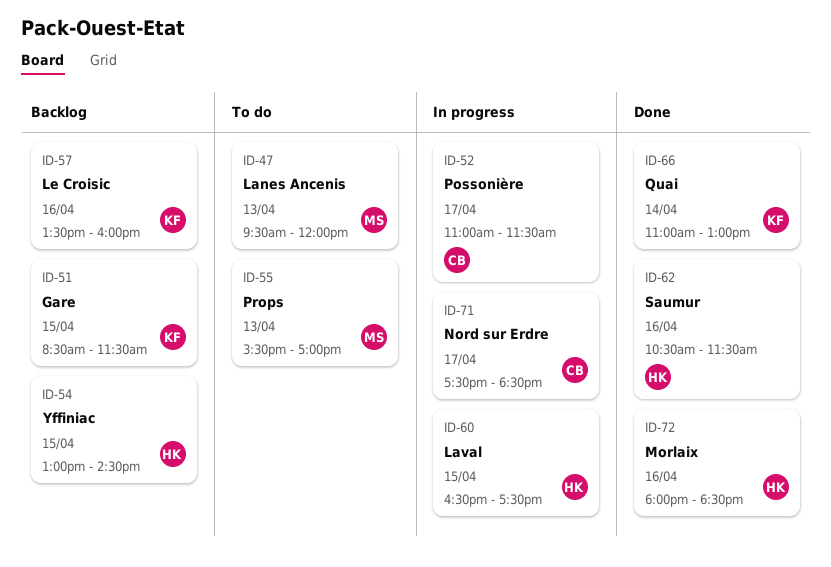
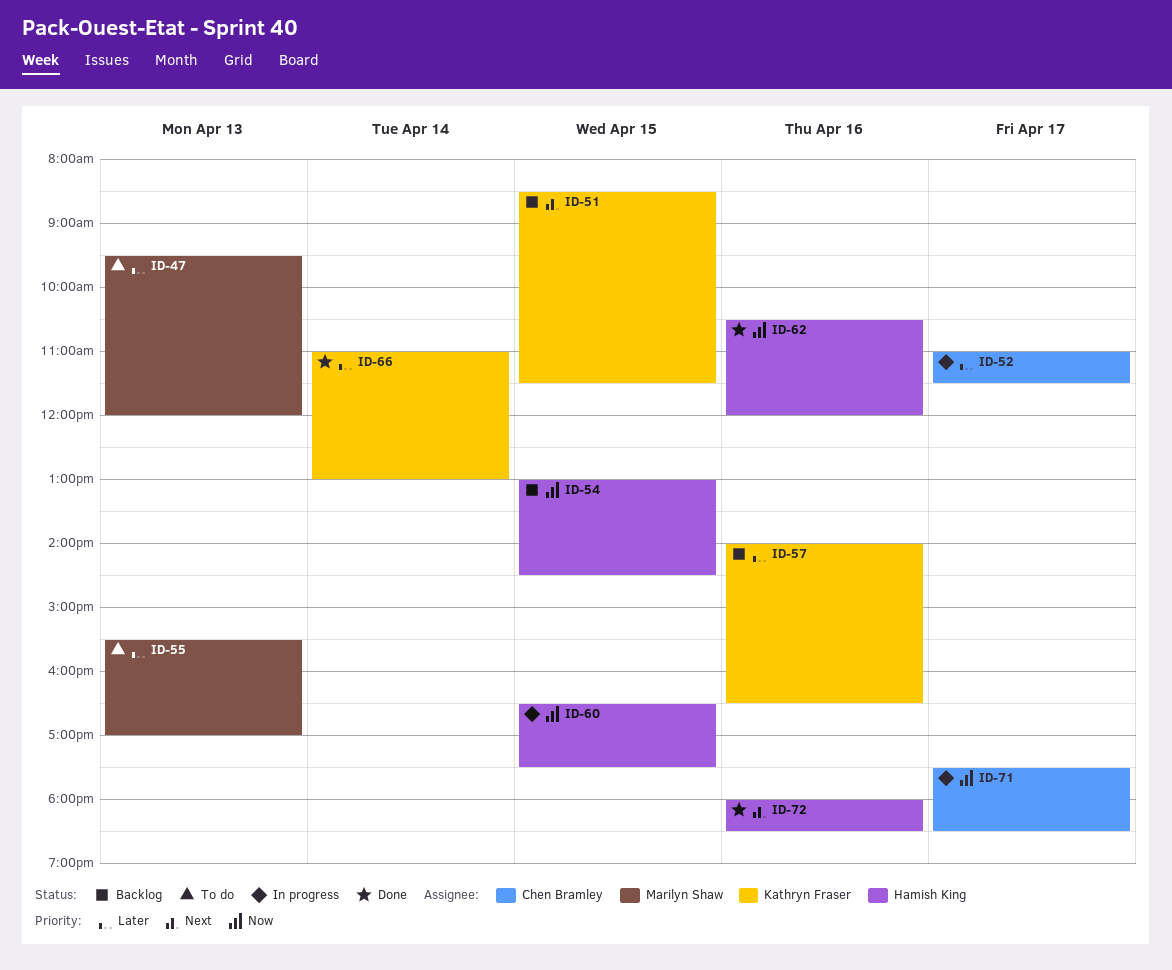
ID-57, begins: 13:30 -> 14:00
ID-57, ends: 16:00 -> 16:30
ID-62, ends: 11:30 -> 12:00

